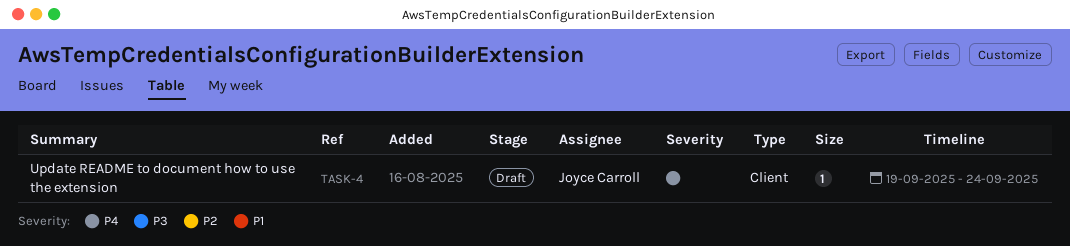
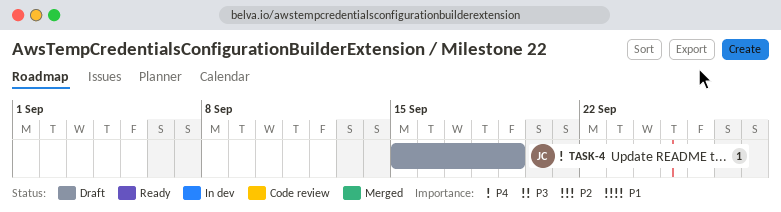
TASK-4, start: Sep 19 -> Sep 15
TASK-4, due: Sep 24 -> Sep 19

